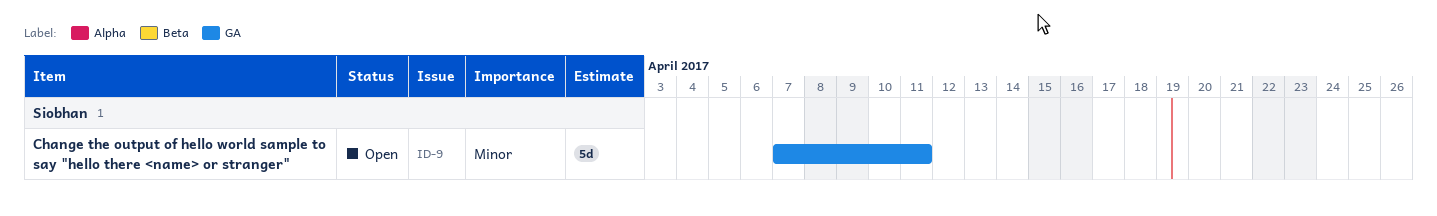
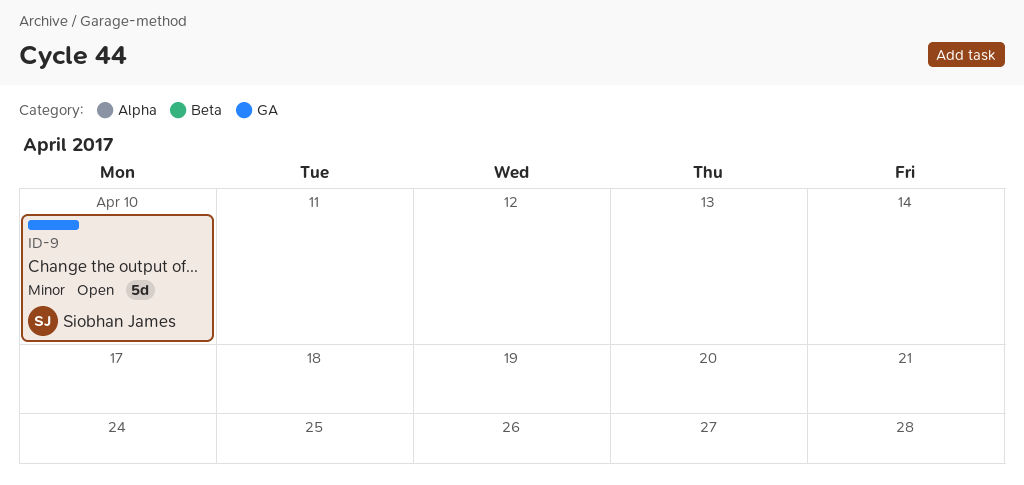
ID-9, due: Apr 11 -> Apr 10

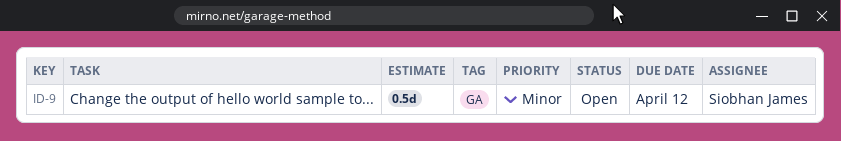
ID-9, estimate: 5d -> 0.5d
ID-9, due: Apr 10 -> Apr 12

